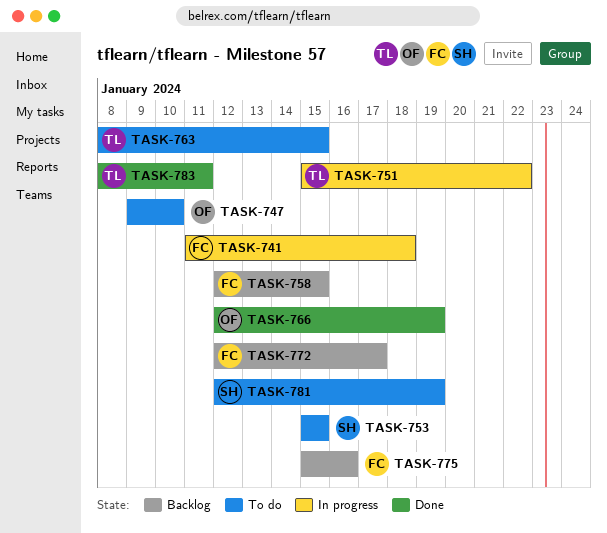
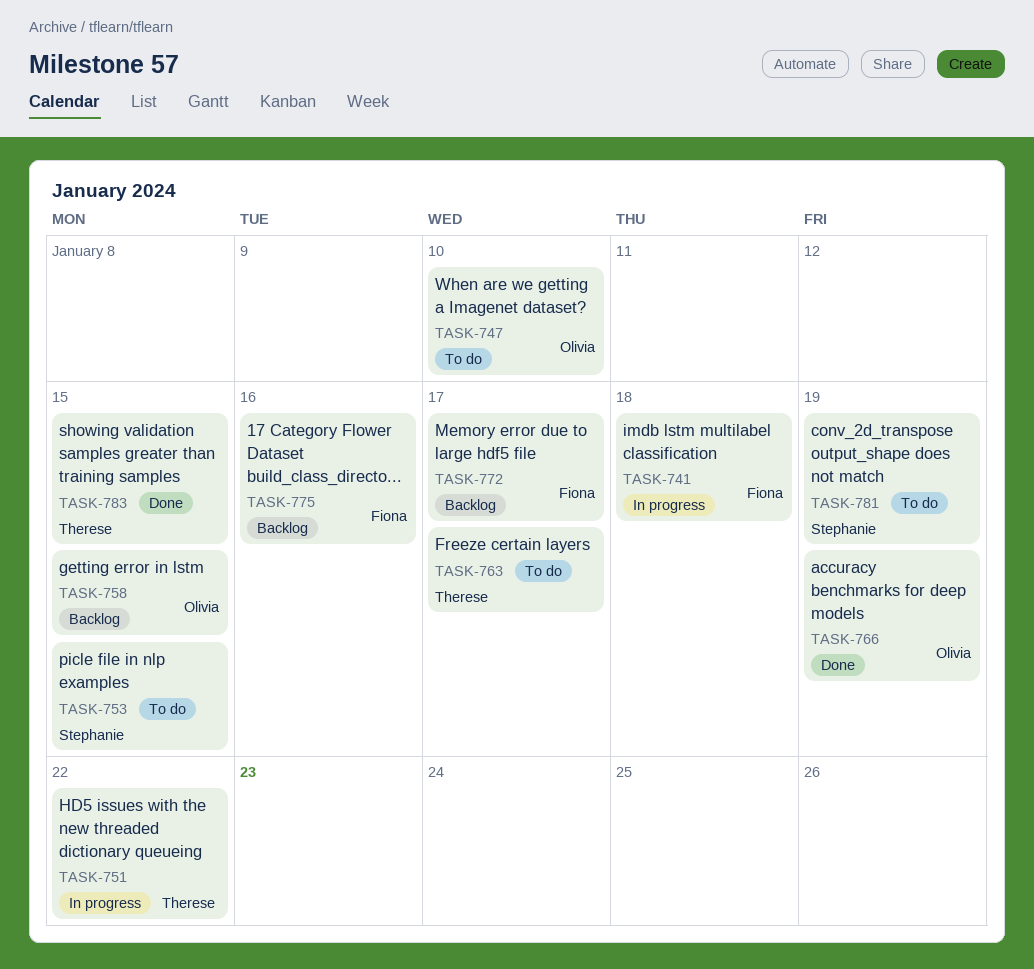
TASK-758, owner: Fiona -> Olivia
TASK-763, due: Jan 15 -> Jan 17
TASK-783, due: Jan 11 -> Jan 15

